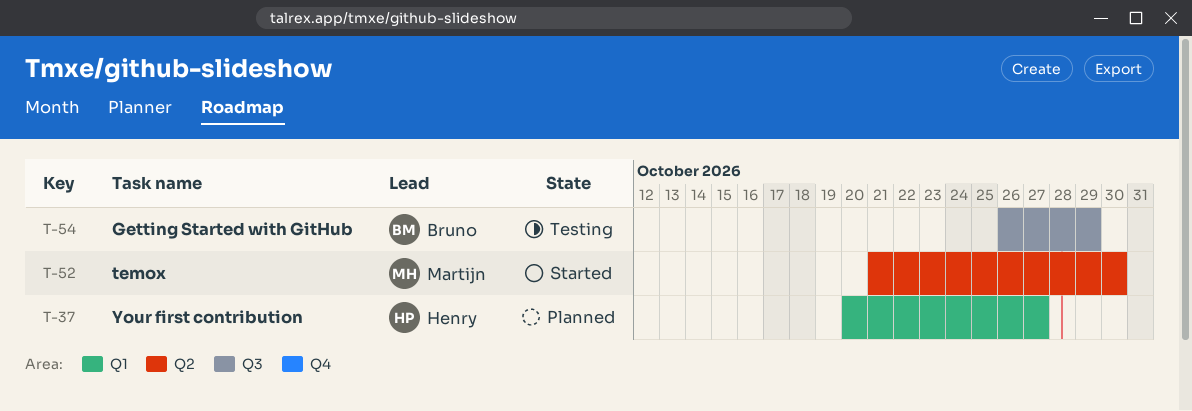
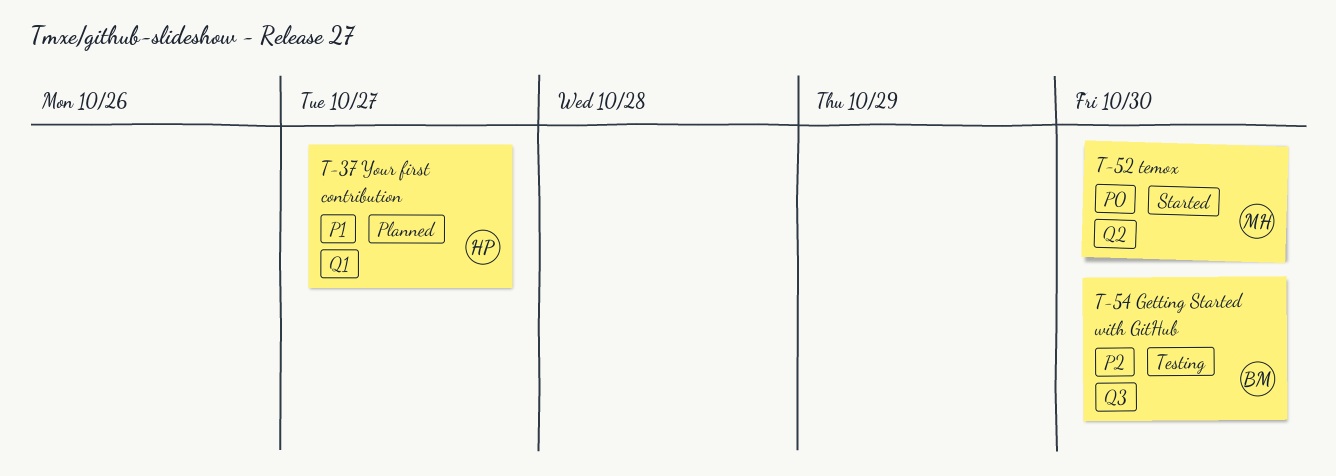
T-54, due: Oct 29 -> Oct 30

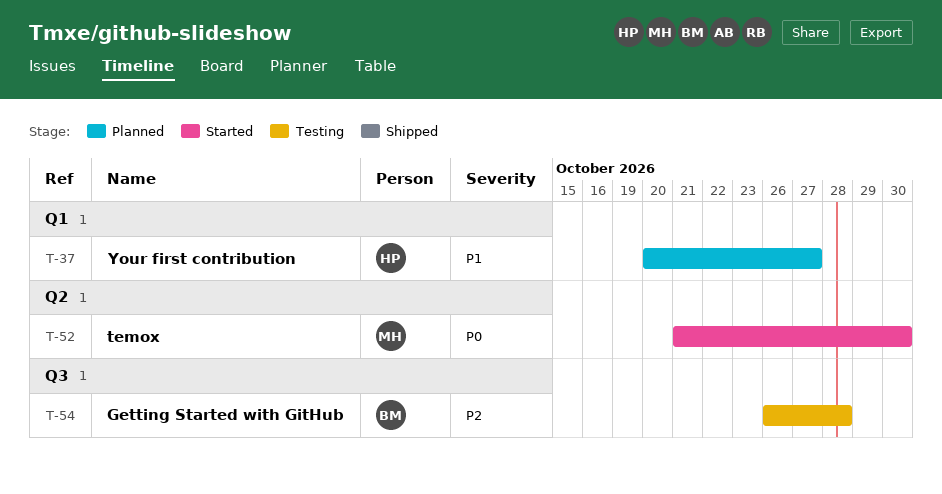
T-54, due: Oct 30 -> Oct 28

